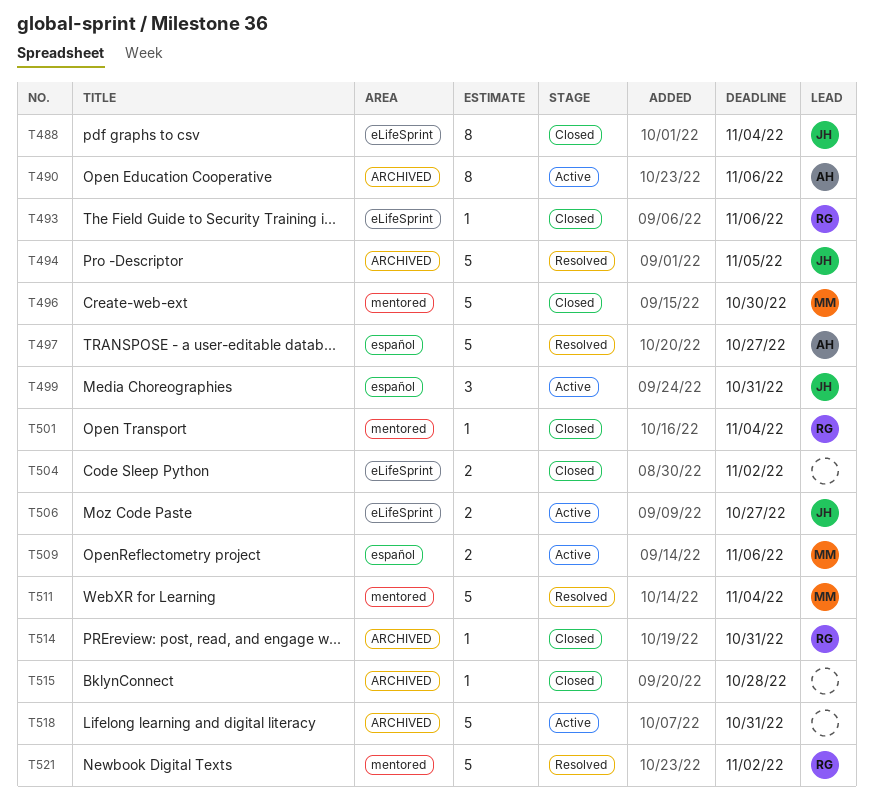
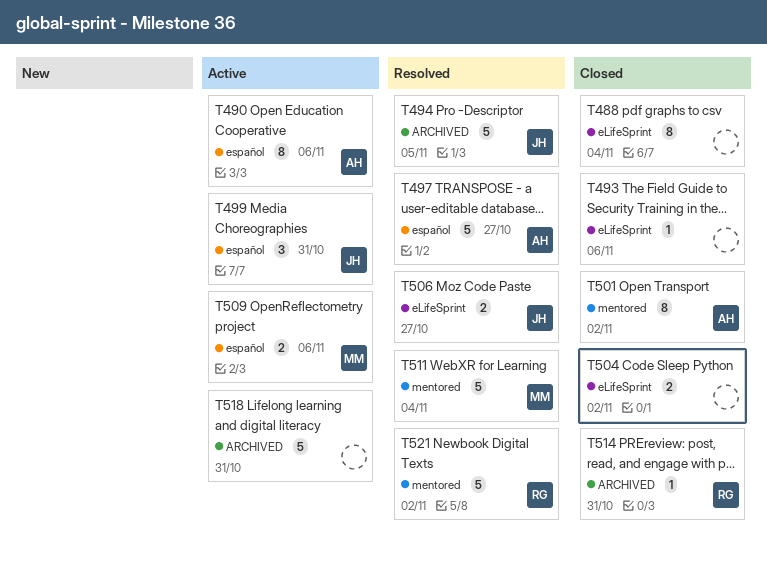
T488, owner: JH -> none
T490, label: ARCHIVED -> español
T493, owner: RG -> none
T496: present -> none
T501, owner: RG -> AH
T501, estimate: 1 -> 8
T501, due: Nov 4 -> Nov 2
T506, status: Active -> Resolved
T515: present -> none

